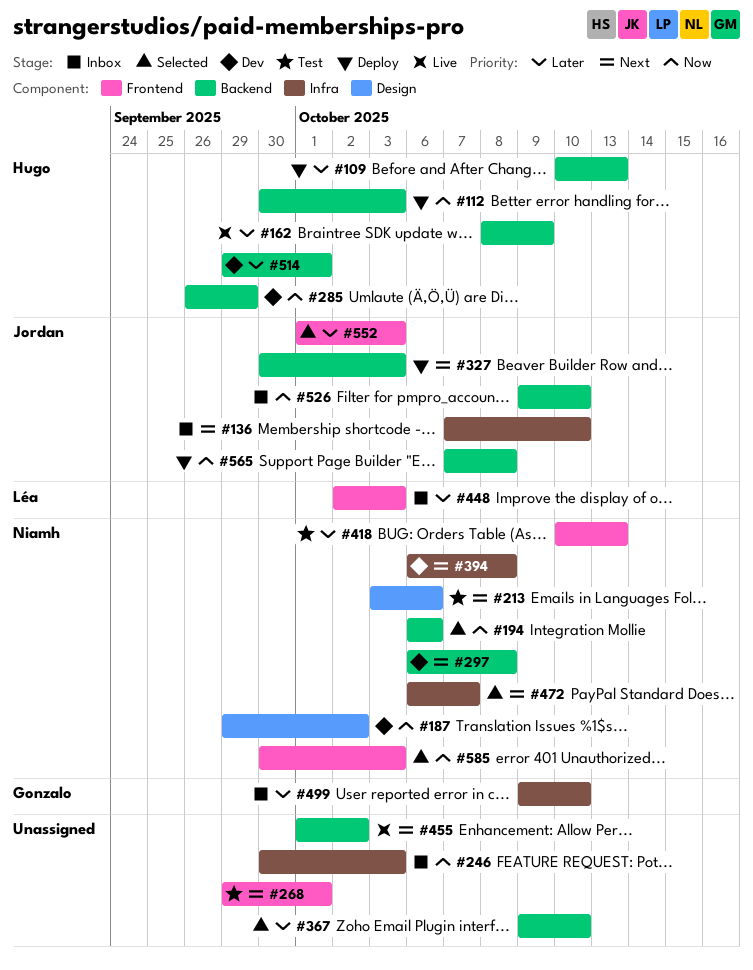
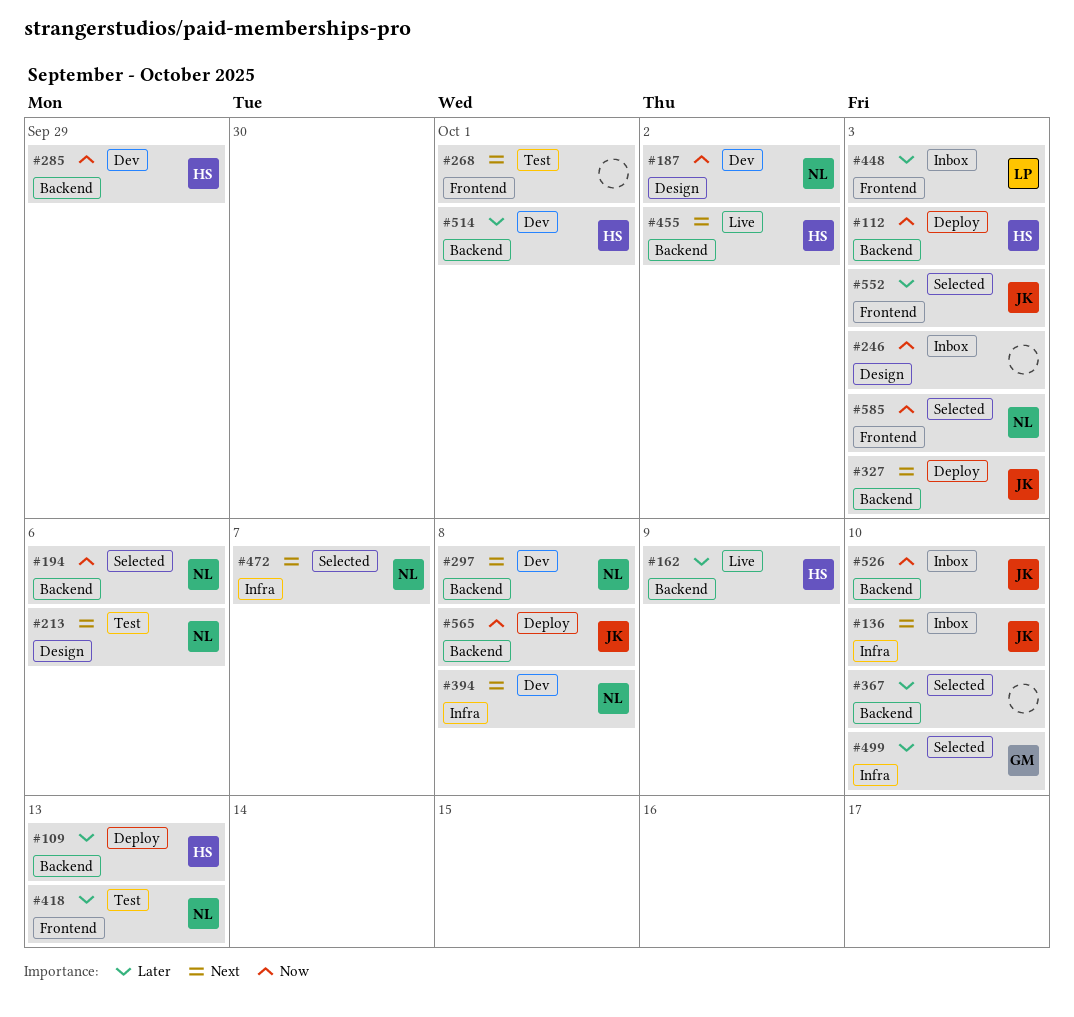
#246, label: Infra -> Design
#455, owner: none -> Hugo
#499, status: Inbox -> Selected

